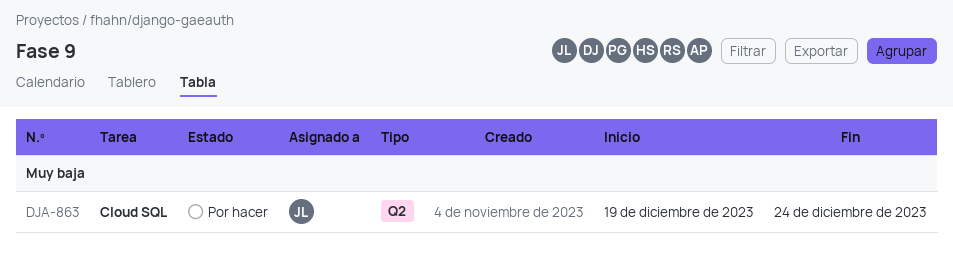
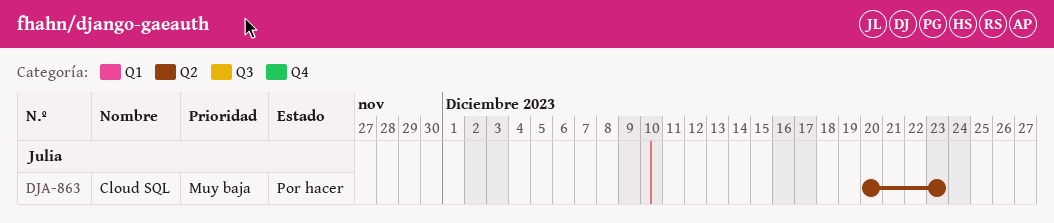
DJA-863, start: Dec 19 -> Dec 20
DJA-863, due: Dec 24 -> Dec 23

